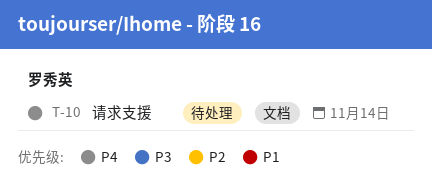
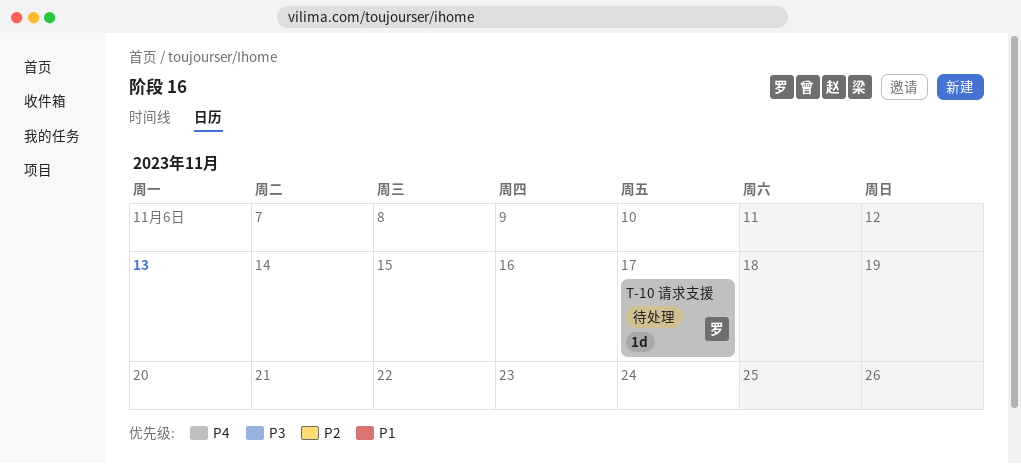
T-10, due: Nov 14 -> Nov 17

